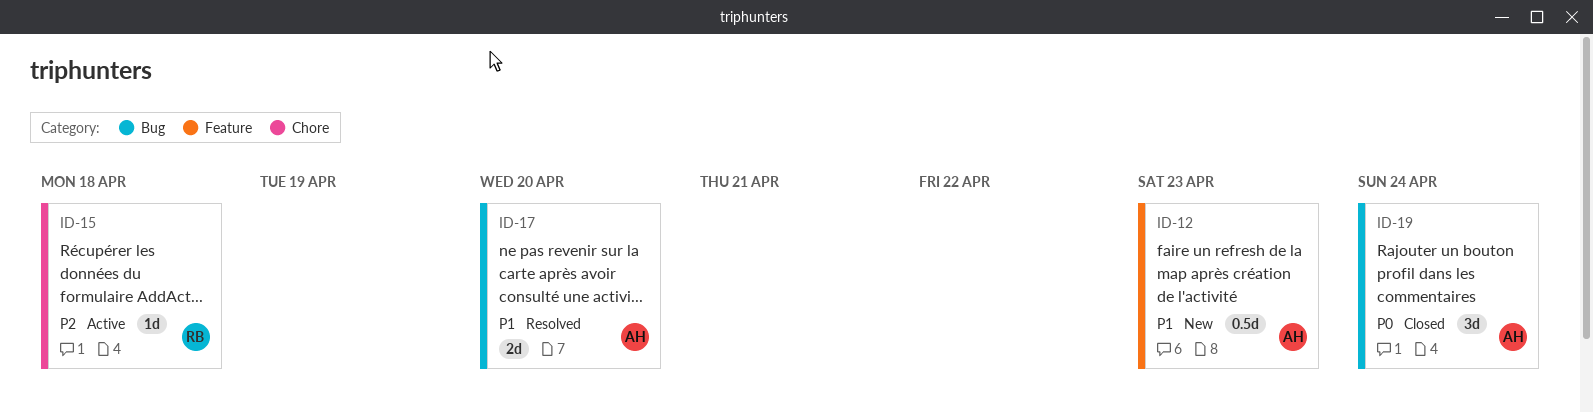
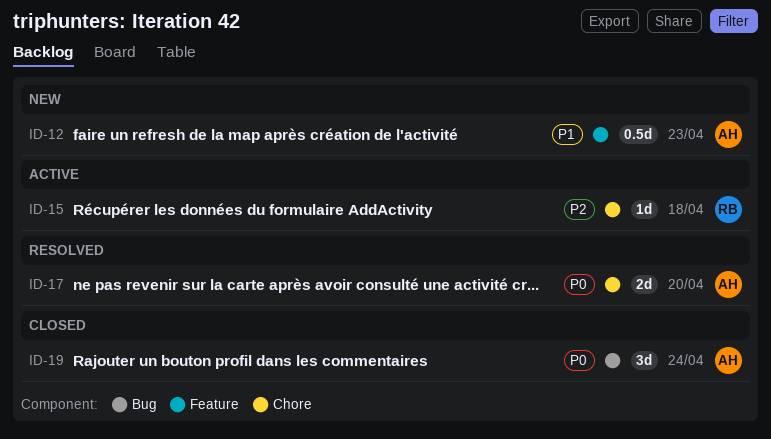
ID-17, priority: P1 -> P0
ID-17, label: Bug -> Chore

